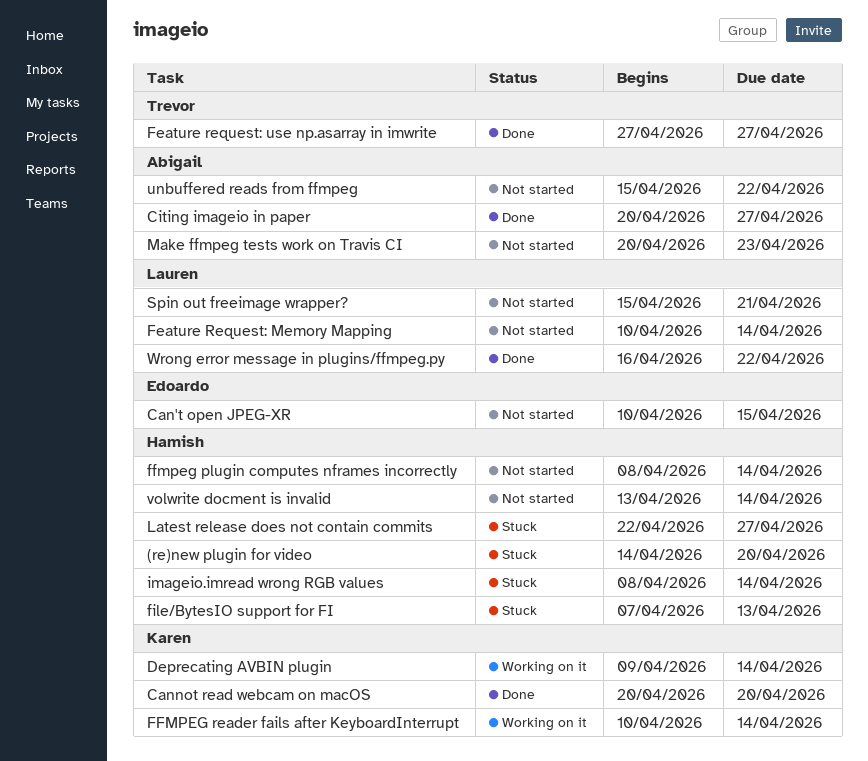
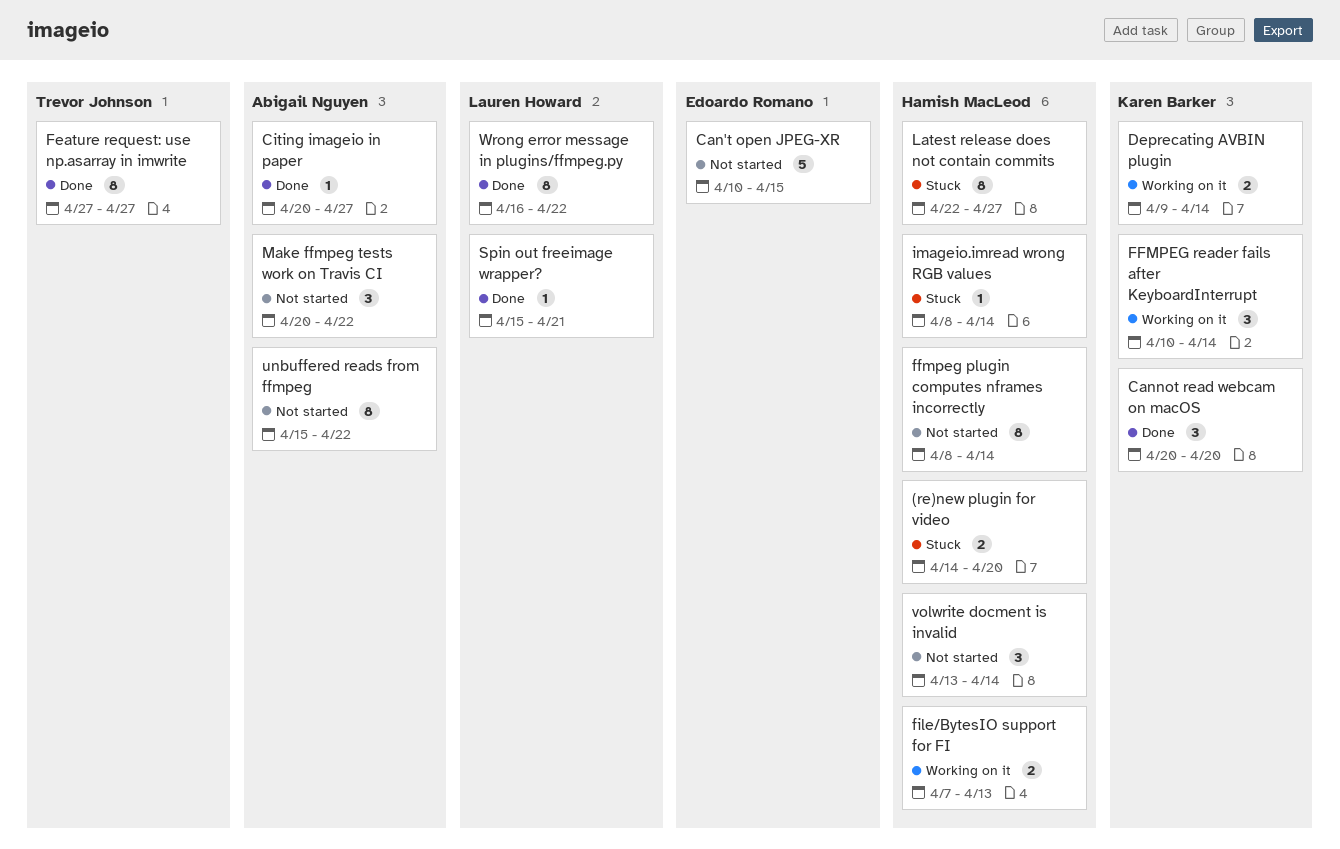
Feature Request: Memory Mapping: present -> none
file/BytesIO support for FI, status: Stuck -> Working on it
Make ffmpeg tests work on Travis CI, due: Apr 23 -> Apr 22
Spin out freeimage wrapper?, status: Not started -> Done

